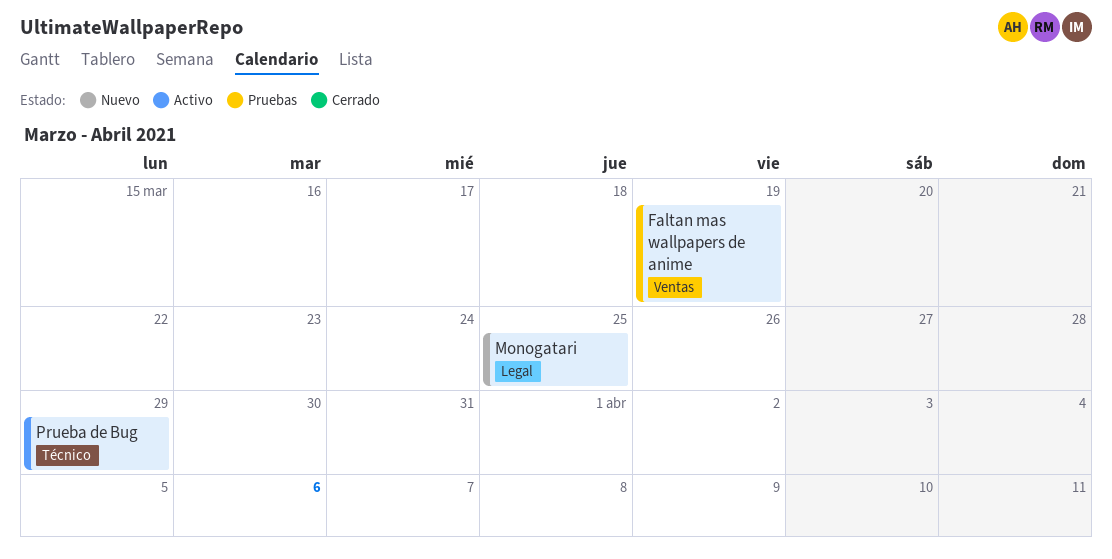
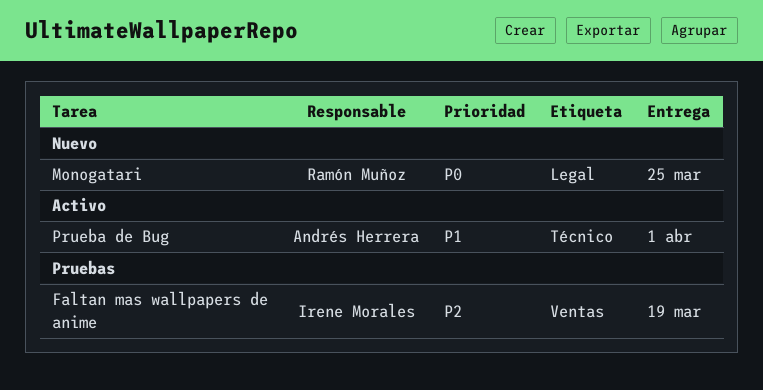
Prueba de Bug, due: Mar 29 -> Apr 1

